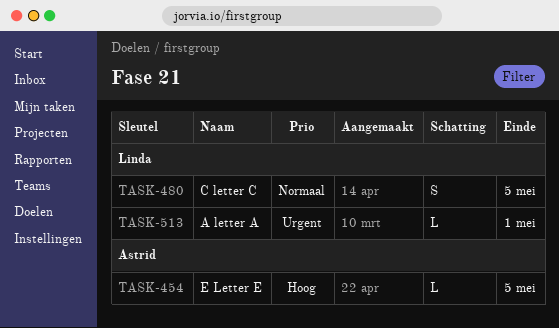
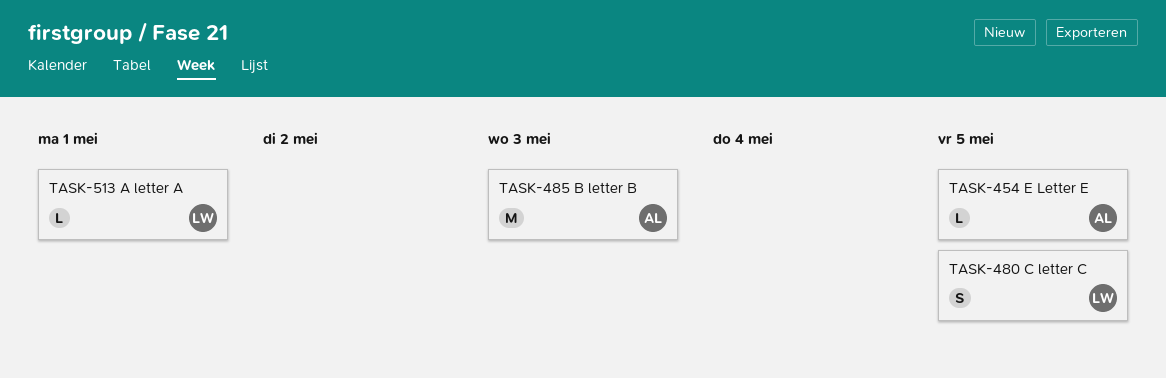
TASK-485: none -> present

